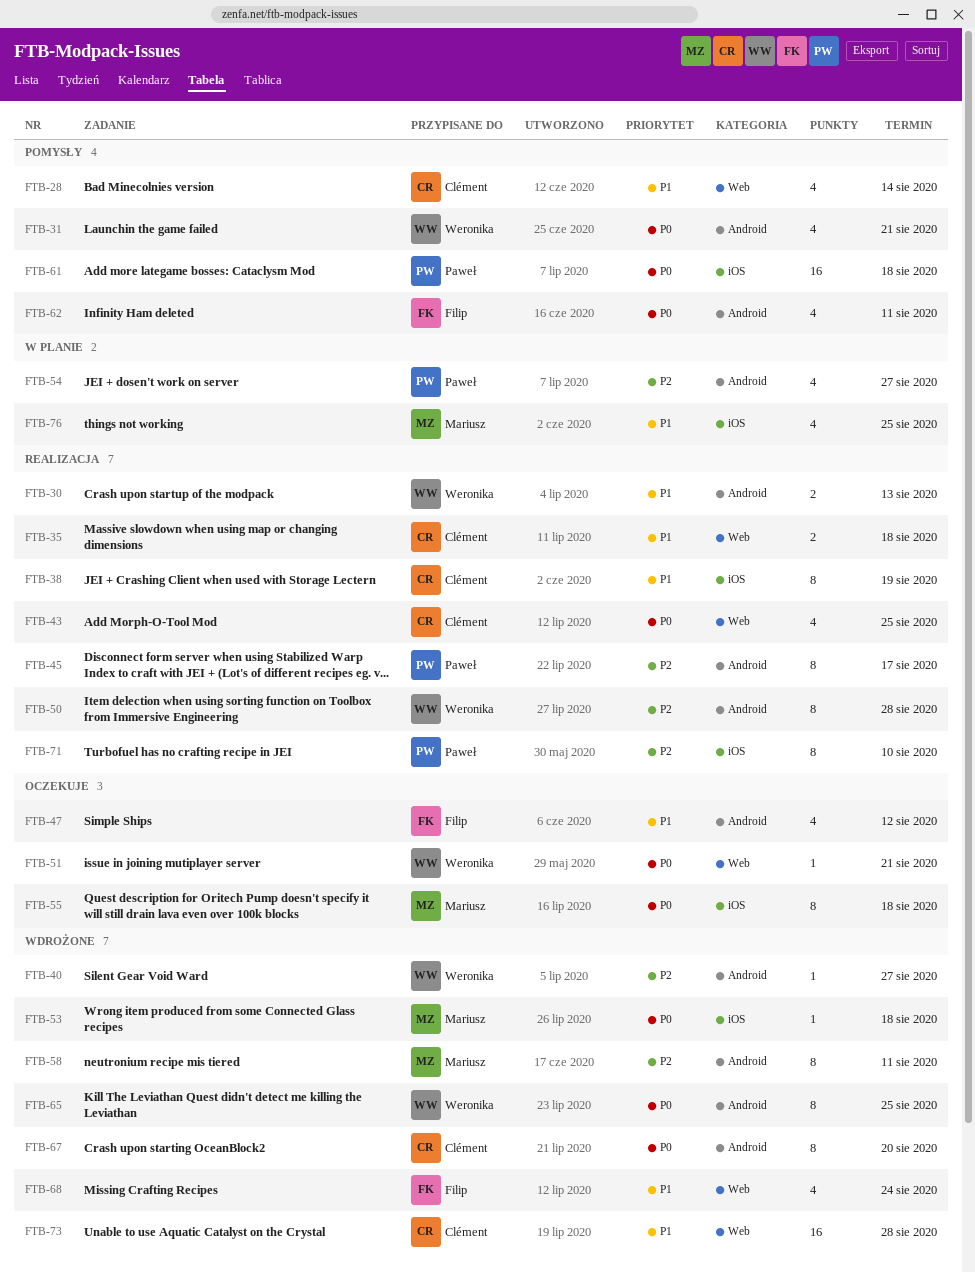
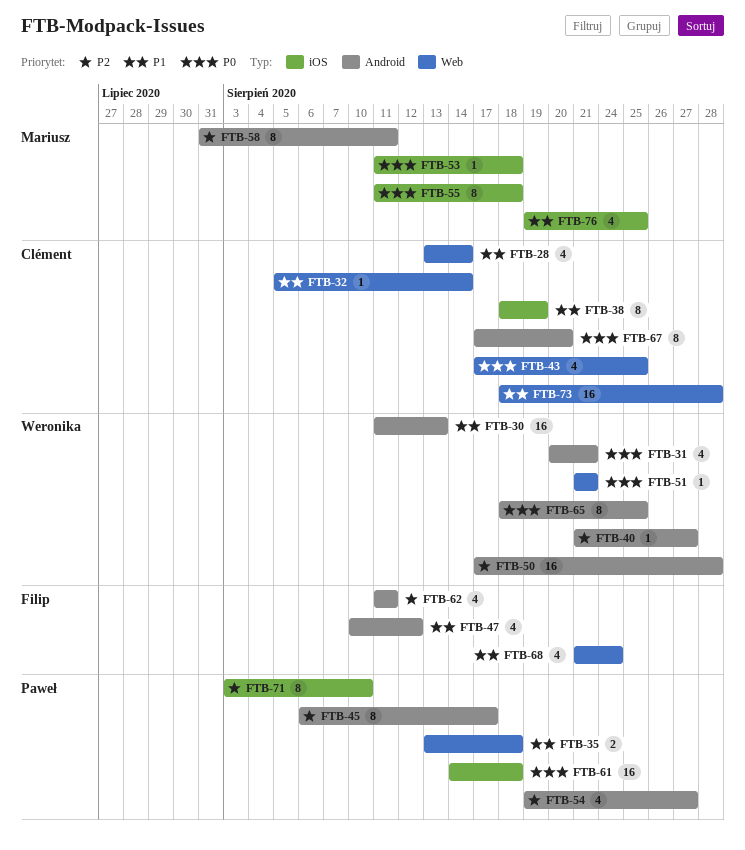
FTB-30, estimate: 2 -> 16
FTB-32: none -> present
FTB-35, owner: Clément -> Paweł
FTB-50, estimate: 8 -> 16
FTB-62, priority: P0 -> P2

